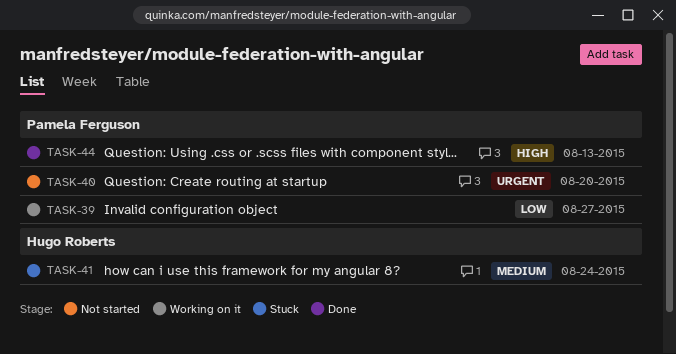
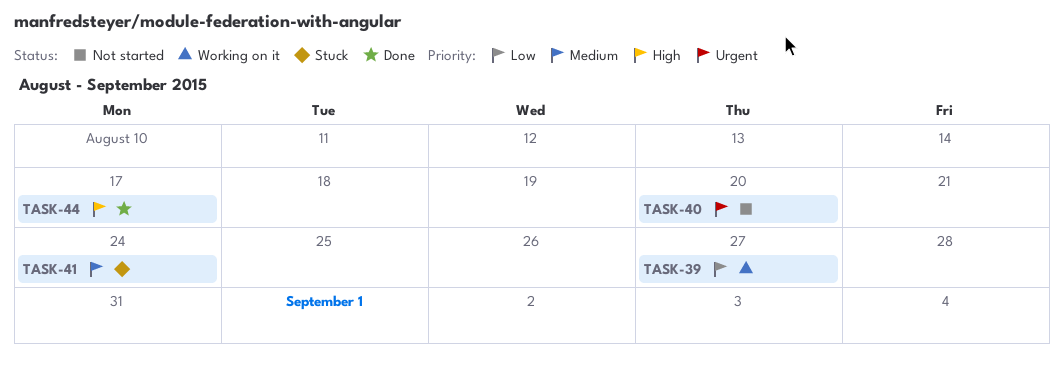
TASK-44, due: Aug 13 -> Aug 17

